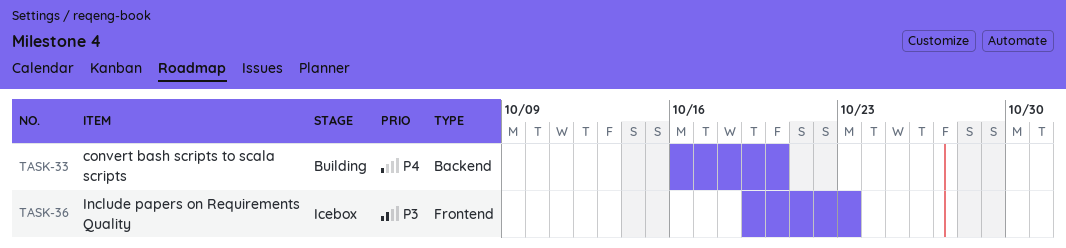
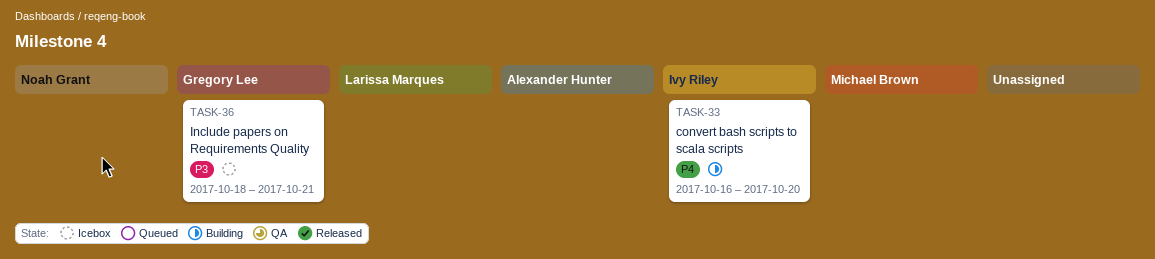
TASK-36, start: Oct 19 -> Oct 18
TASK-36, due: Oct 23 -> Oct 21

